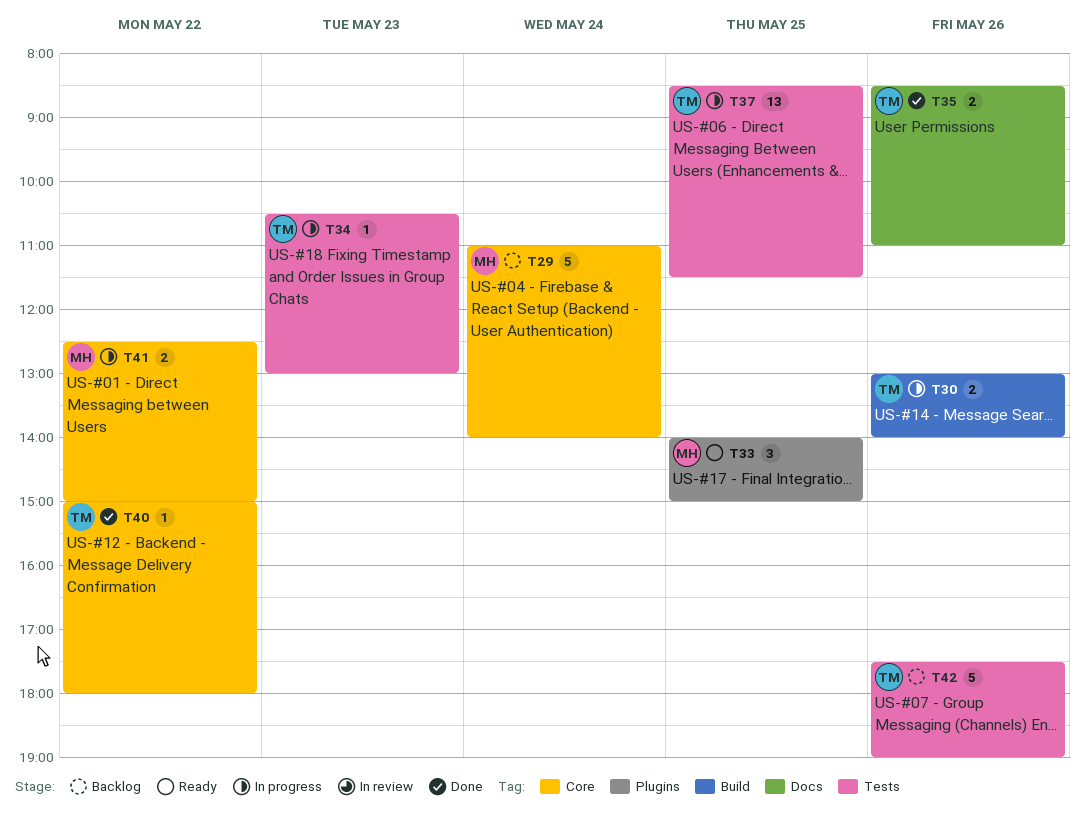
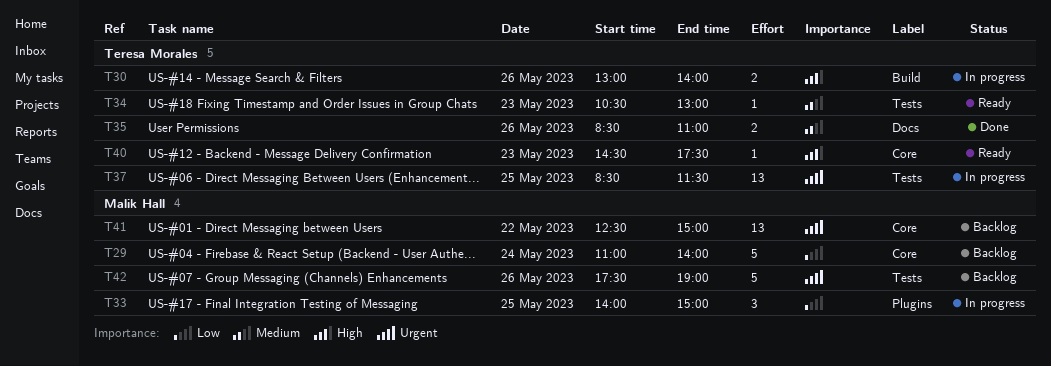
T33, status: Ready -> In progress
T34, status: In progress -> Ready
T40, status: Done -> Ready
T40, day: May 22 -> May 23
T40, begins: 15:00 -> 14:30
T40, ends: 18:00 -> 17:30
T41, status: In progress -> Backlog
T41, estimate: 2 -> 13
T42, owner: Teresa Morales -> Malik Hall

